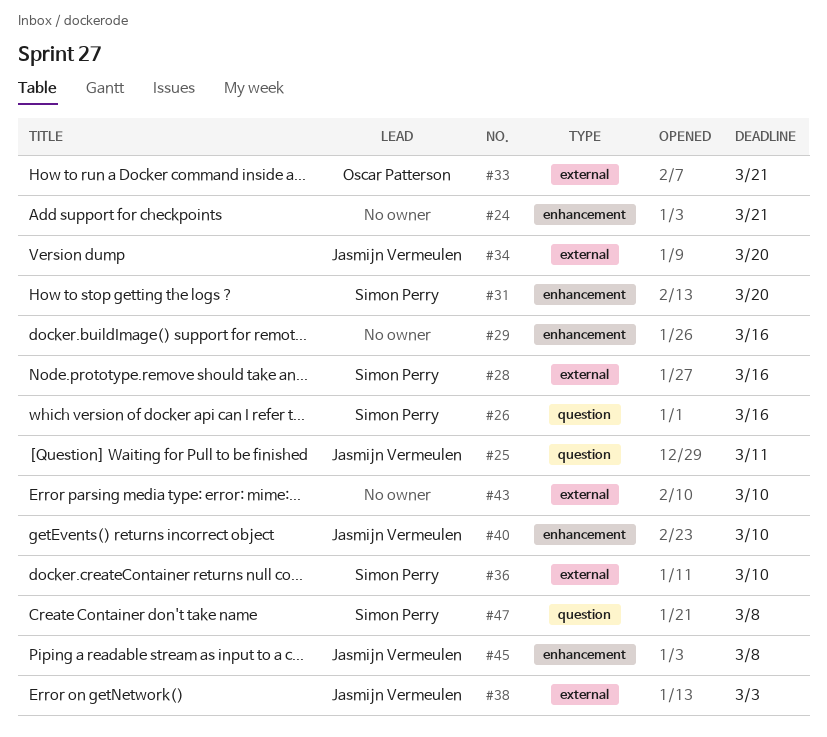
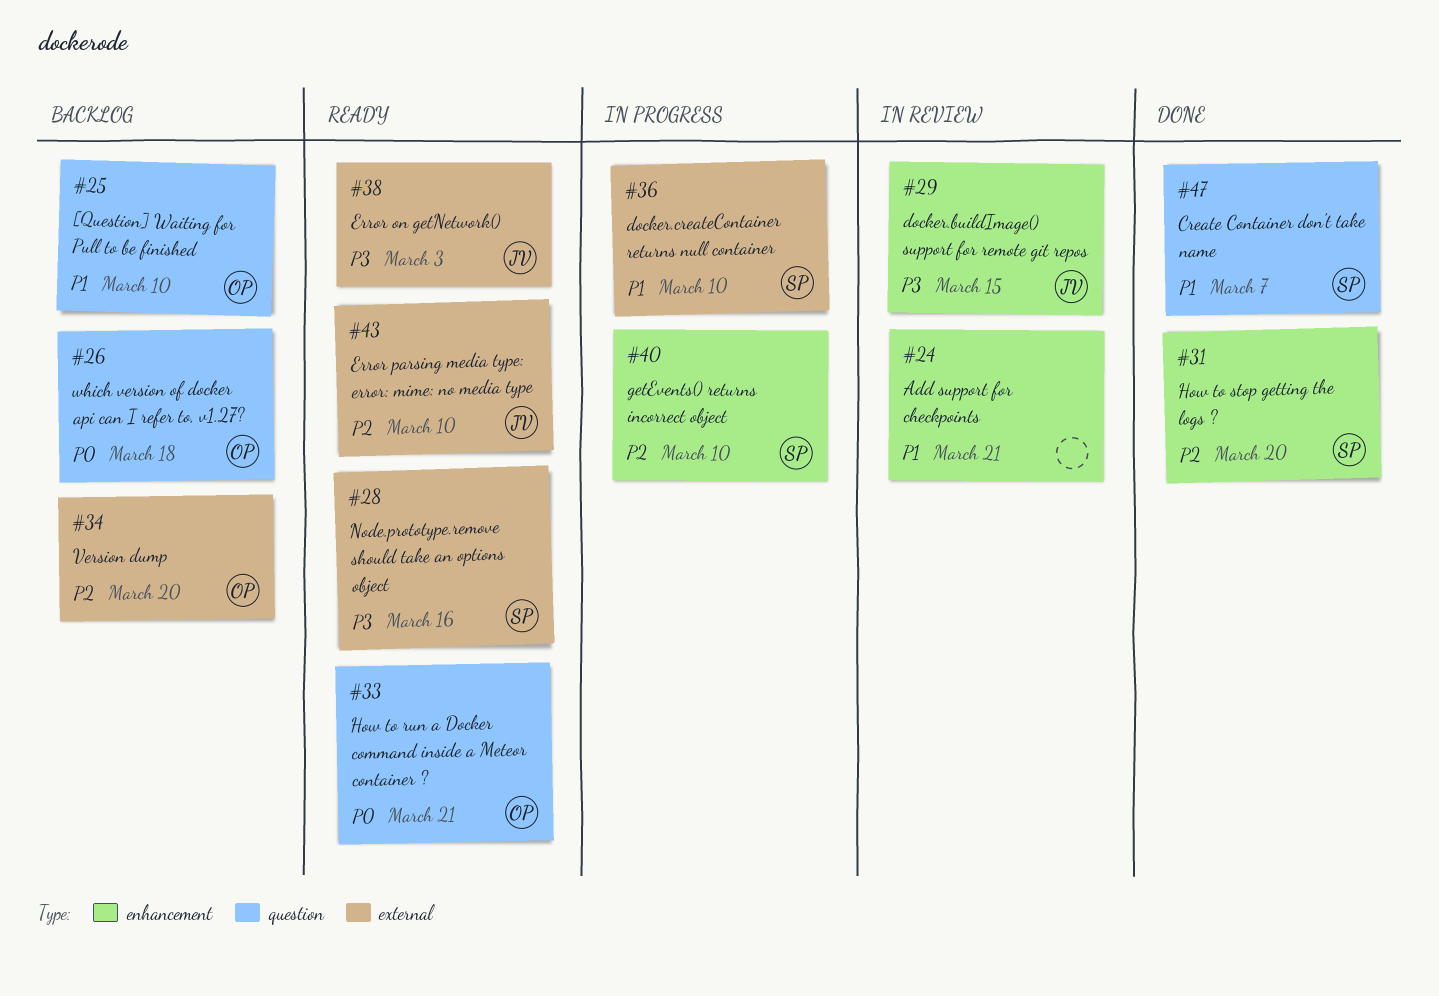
#25, owner: Jasmijn Vermeulen -> Oscar Patterson
#25, due: Mar 11 -> Mar 10
#26, owner: Simon Perry -> Oscar Patterson
#26, due: Mar 16 -> Mar 18
#29, owner: none -> Jasmijn Vermeulen
#29, due: Mar 16 -> Mar 15
#33, label: external -> question
#34, owner: Jasmijn Vermeulen -> Oscar Patterson
#40, owner: Jasmijn Vermeulen -> Simon Perry
#43, owner: none -> Jasmijn Vermeulen
#45: present -> none
#47, due: Mar 8 -> Mar 7

